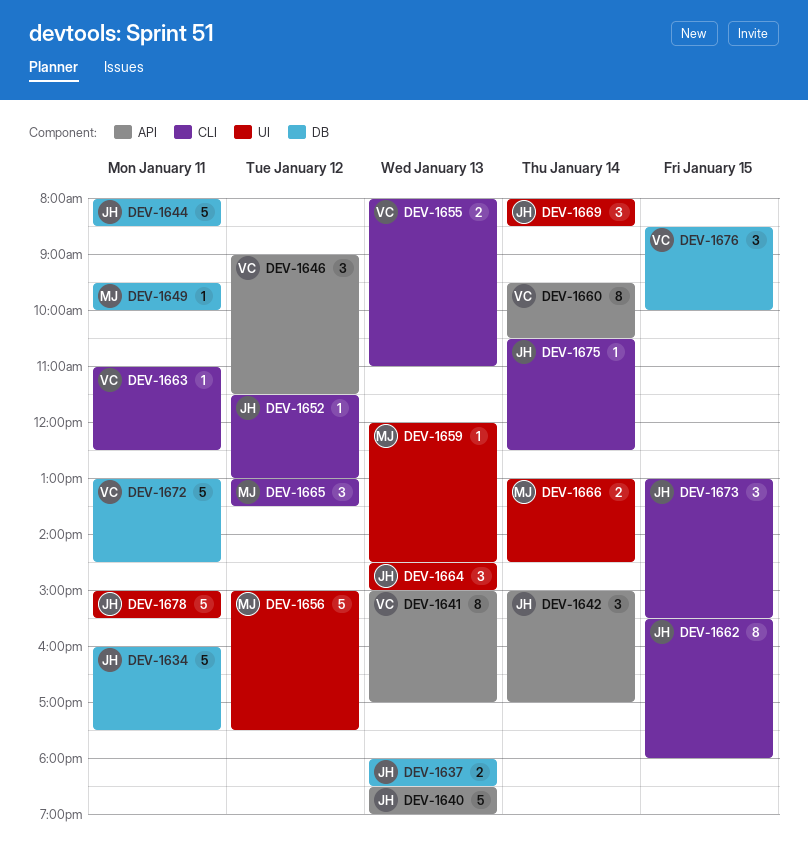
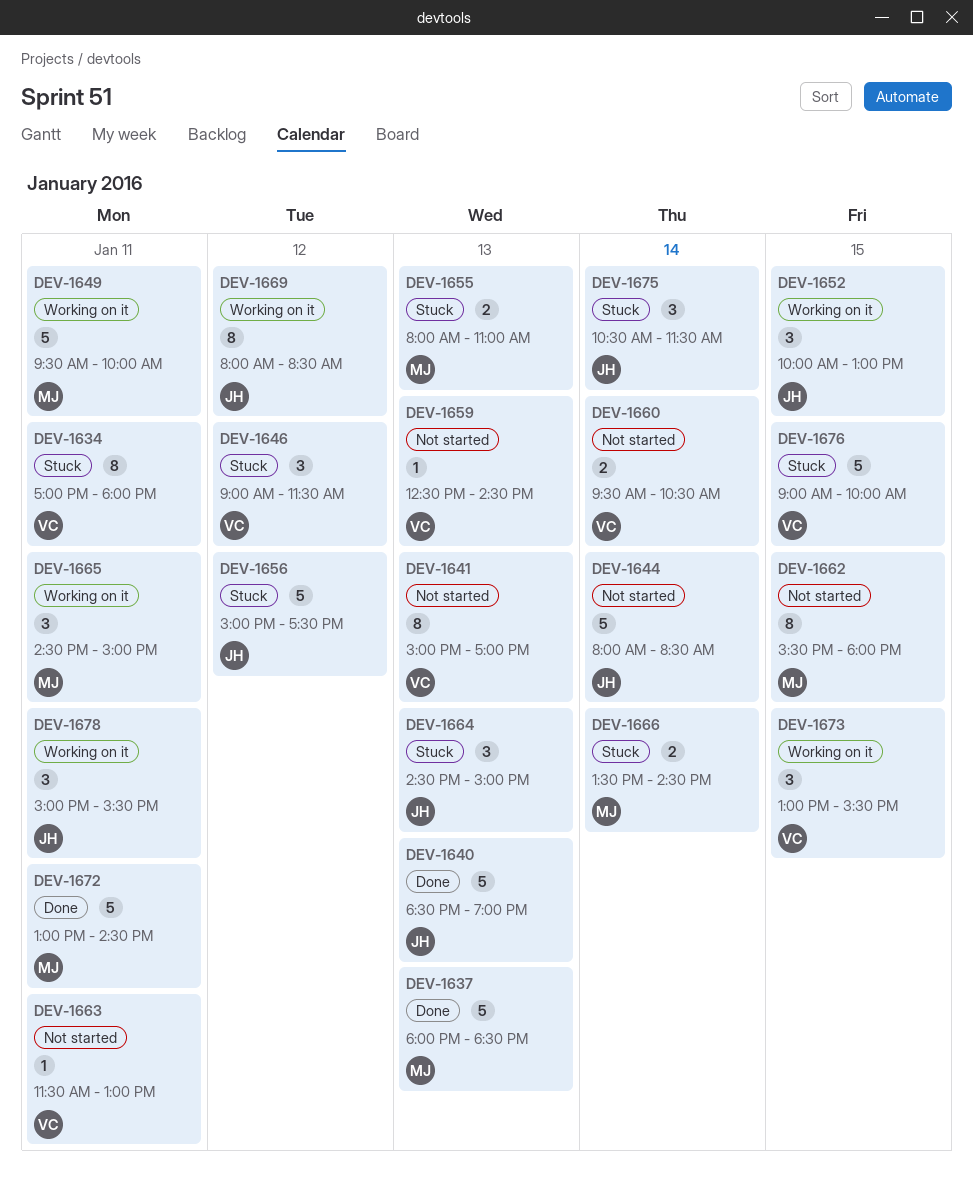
DEV-1634, owner: JH -> VC
DEV-1634, estimate: 5 -> 8
DEV-1634, begins: 16:00 -> 17:00
DEV-1634, ends: 17:30 -> 18:00
DEV-1637, owner: JH -> MJ
DEV-1637, estimate: 2 -> 5
DEV-1642: present -> none
DEV-1644, day: Jan 11 -> Jan 14
DEV-1649, estimate: 1 -> 5
DEV-1652, estimate: 1 -> 3
DEV-1652, day: Jan 12 -> Jan 15
DEV-1652, begins: 11:30 -> 10:00
DEV-1655, owner: VC -> MJ
DEV-1656, owner: MJ -> JH
DEV-1659, owner: MJ -> VC
DEV-1659, begins: 12:00 -> 12:30
DEV-1660, estimate: 8 -> 2
DEV-1662, owner: JH -> MJ
DEV-1663, begins: 11:00 -> 11:30
DEV-1663, ends: 12:30 -> 13:00
DEV-1665, day: Jan 12 -> Jan 11
DEV-1665, begins: 13:00 -> 14:30
DEV-1665, ends: 13:30 -> 15:00
DEV-1666, begins: 13:00 -> 13:30
DEV-1669, estimate: 3 -> 8
DEV-1669, day: Jan 14 -> Jan 12
DEV-1672, owner: VC -> MJ
DEV-1673, owner: JH -> VC
DEV-1675, estimate: 1 -> 3
DEV-1675, ends: 12:30 -> 11:30
DEV-1676, estimate: 3 -> 5
DEV-1676, begins: 08:30 -> 09:00
DEV-1678, estimate: 5 -> 3

